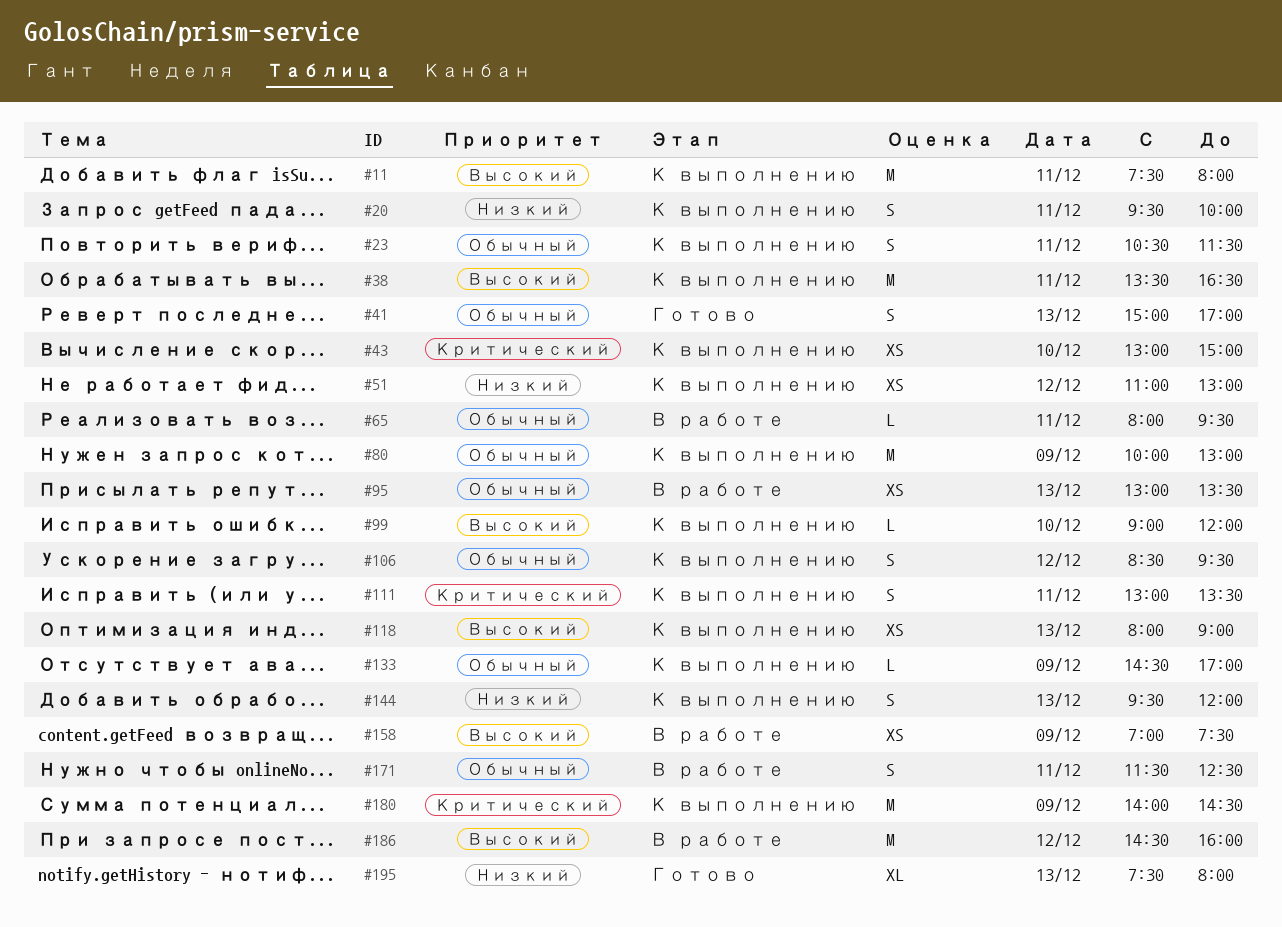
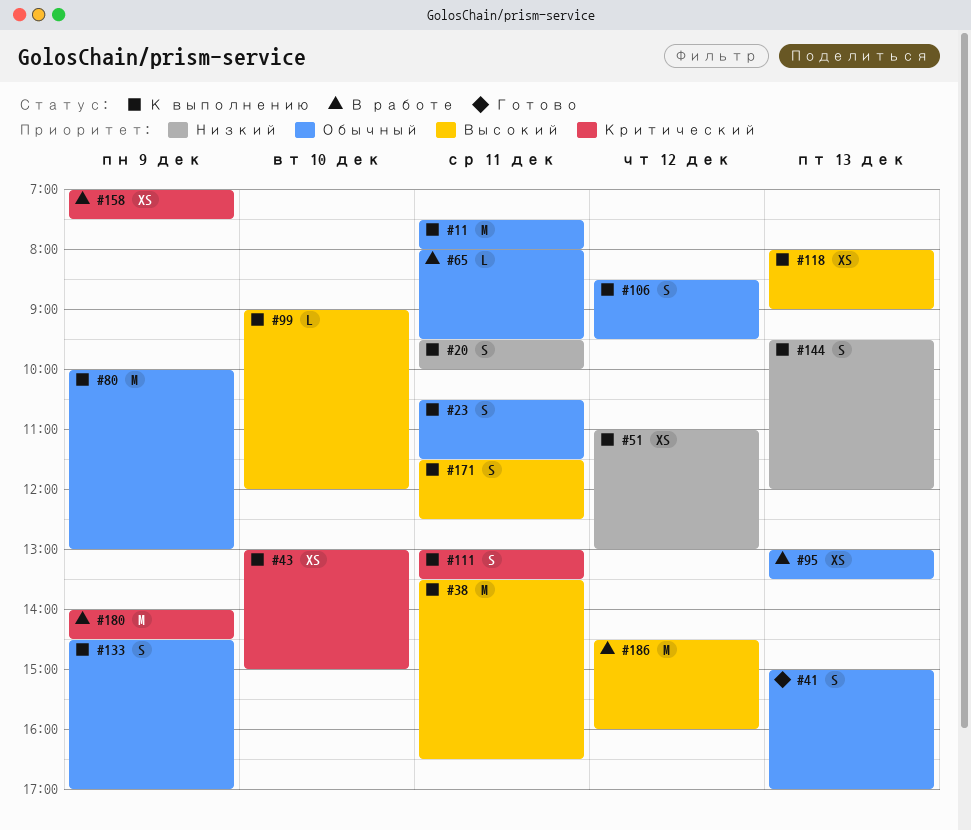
#11, priority: Высокий -> Обычный
#133, estimate: L -> S
#158, priority: Высокий -> Критический
#171, status: В работе -> К выполнению
#171, priority: Обычный -> Высокий
#180, status: К выполнению -> В работе
#195: present -> none

